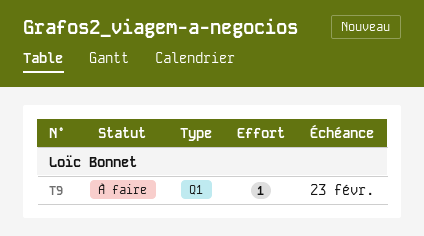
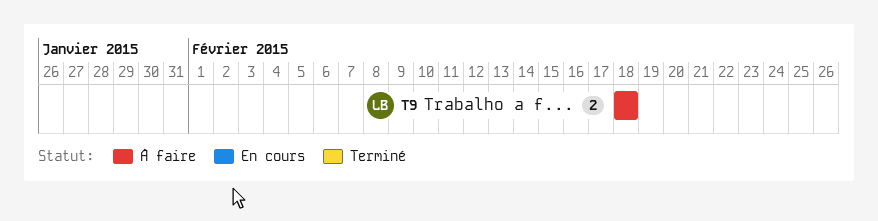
T9, estimate: 1 -> 2
T9, due: Feb 23 -> Feb 18

